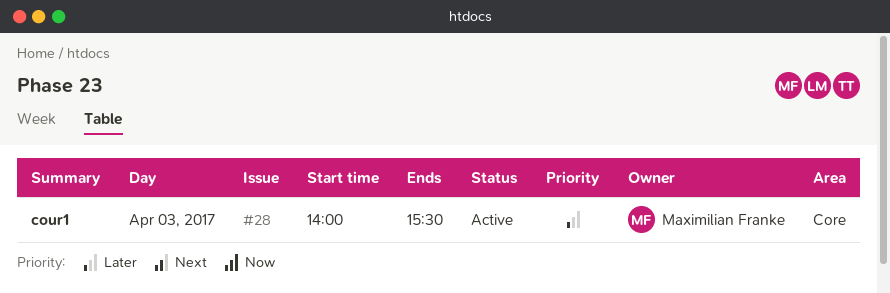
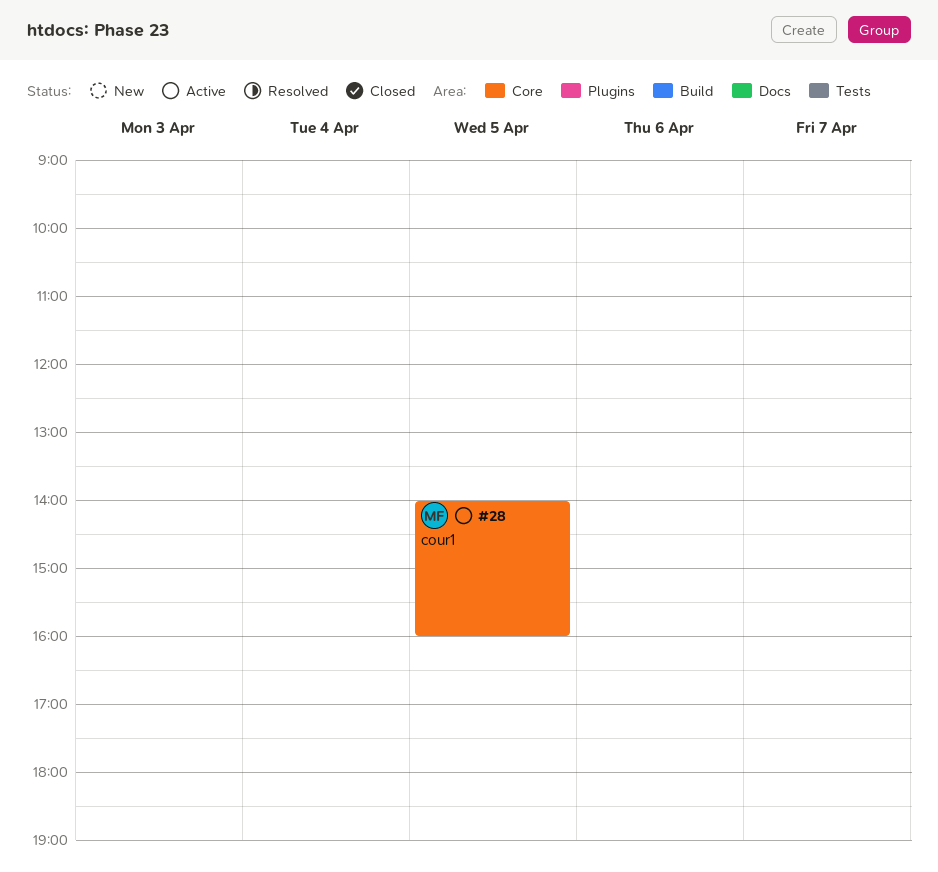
#28, day: Apr 3 -> Apr 5
#28, ends: 15:30 -> 16:00

